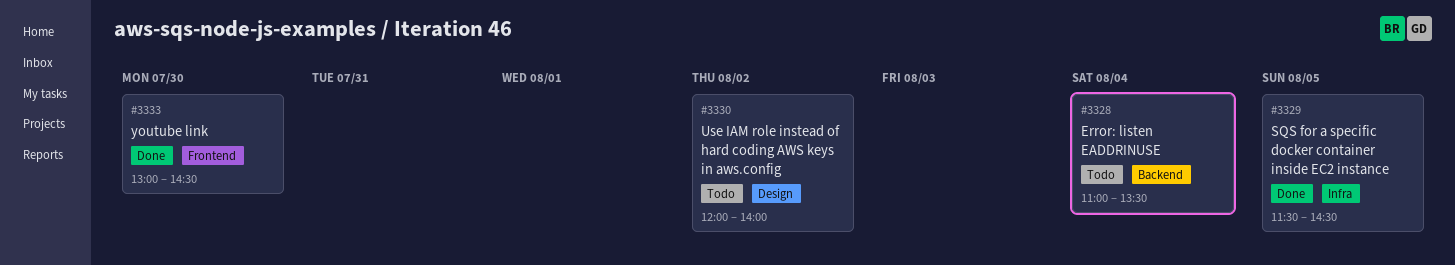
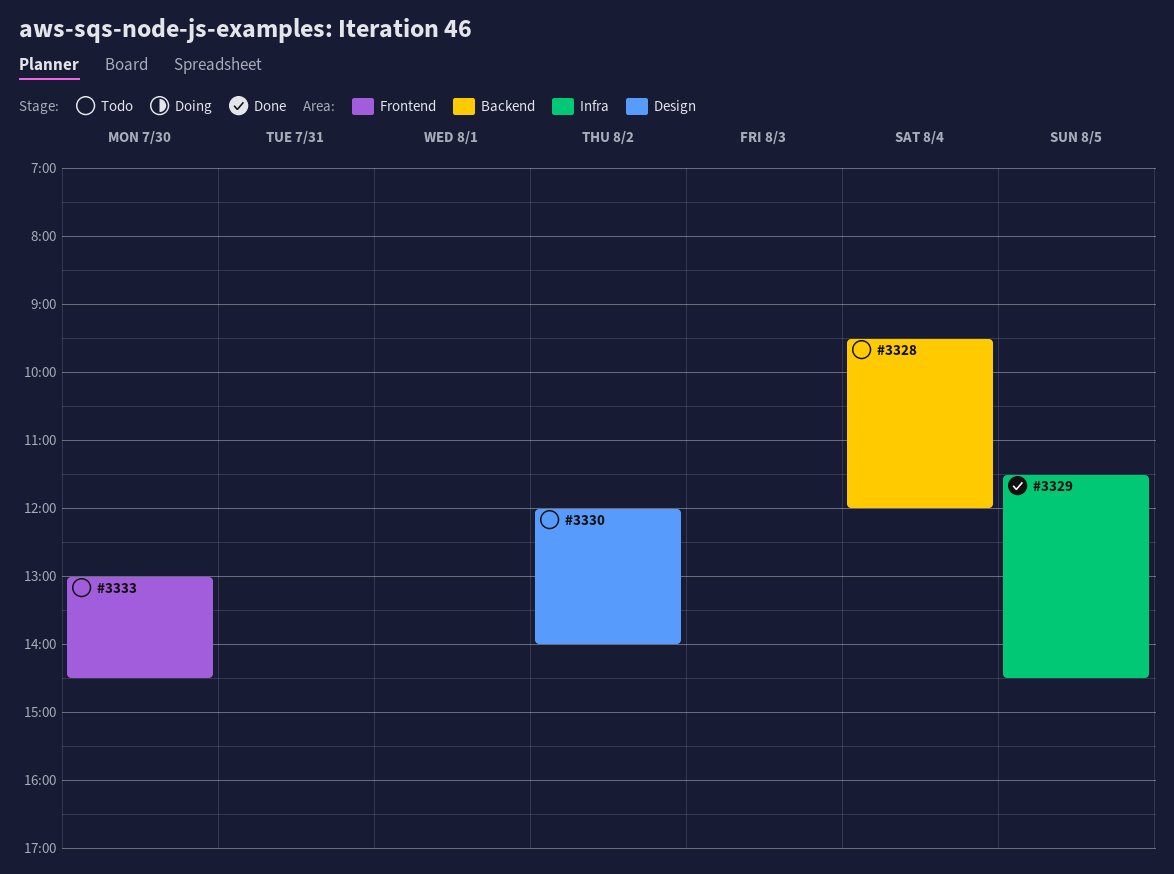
#3328, begins: 11:00 -> 09:30
#3328, ends: 13:30 -> 12:00
#3333, status: Done -> Todo

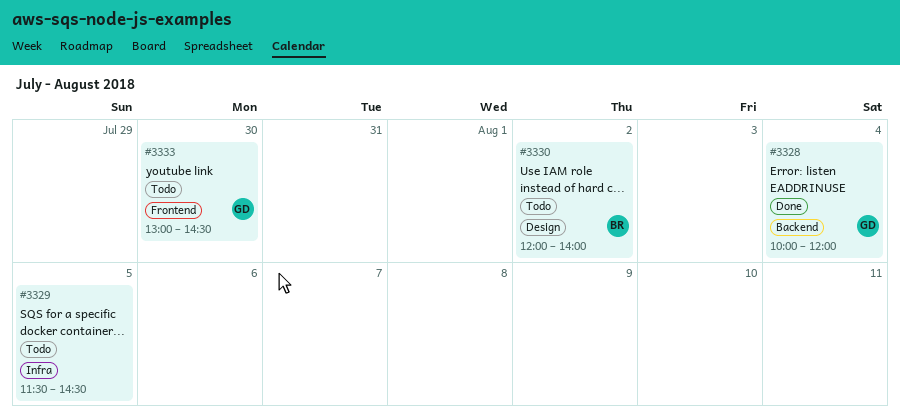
#3328, status: Todo -> Done
#3328, begins: 09:30 -> 10:00
#3329, status: Done -> Todo

